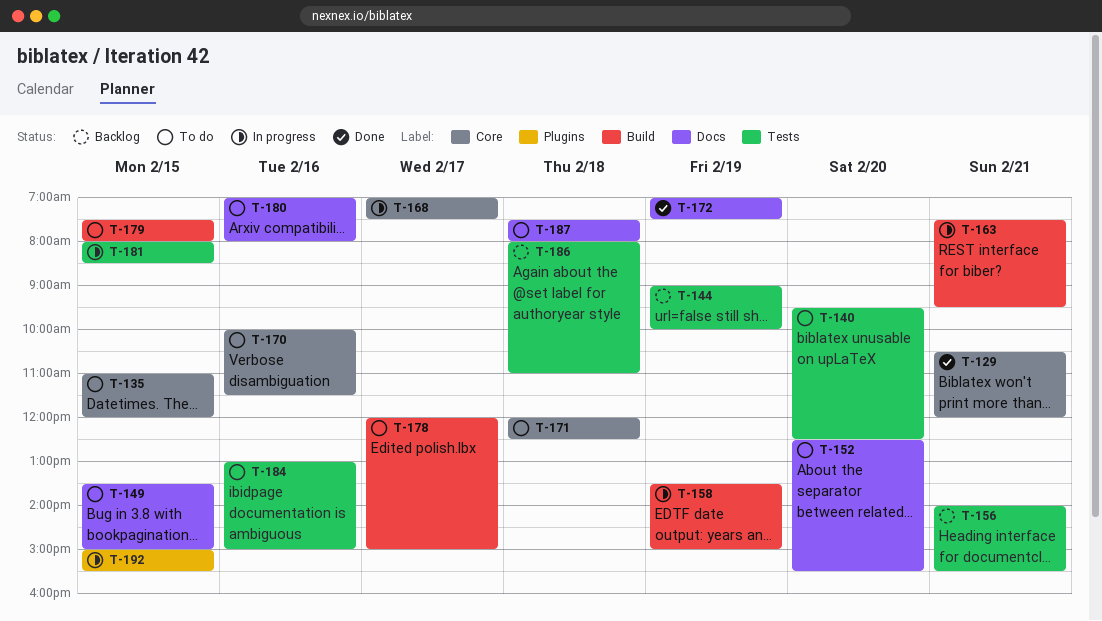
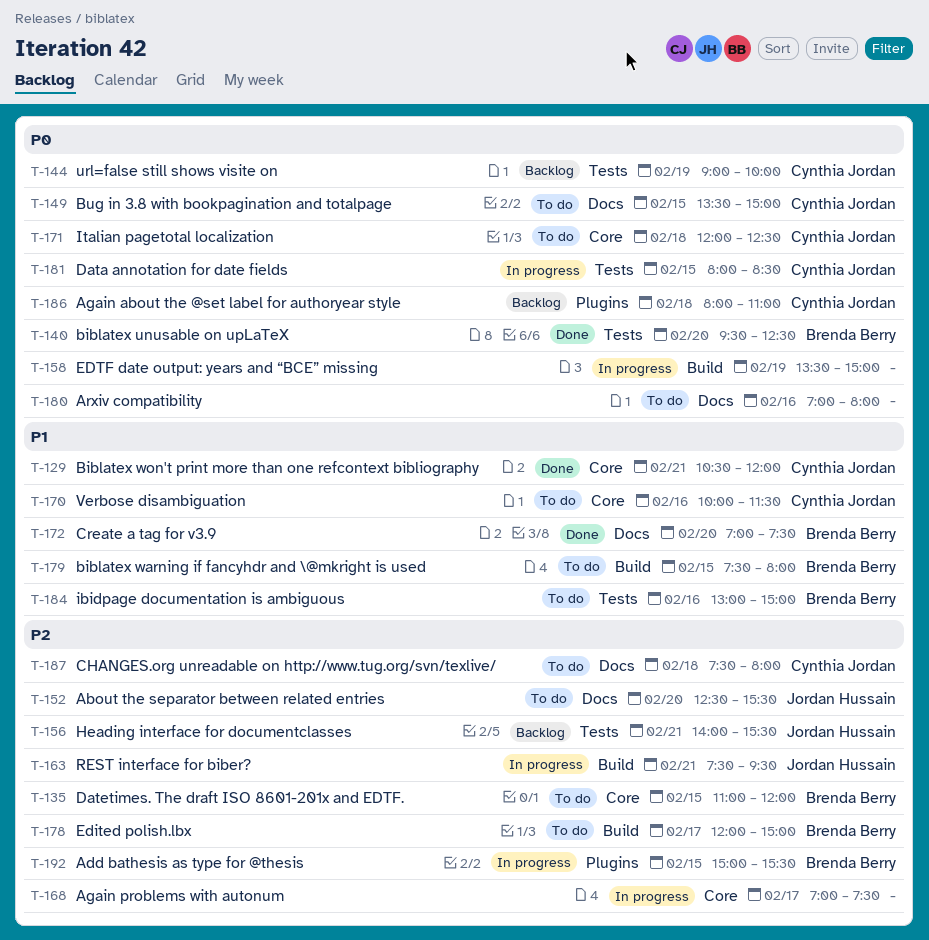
T-140, status: To do -> Done
T-172, day: Feb 19 -> Feb 20
T-186, label: Tests -> Plugins

